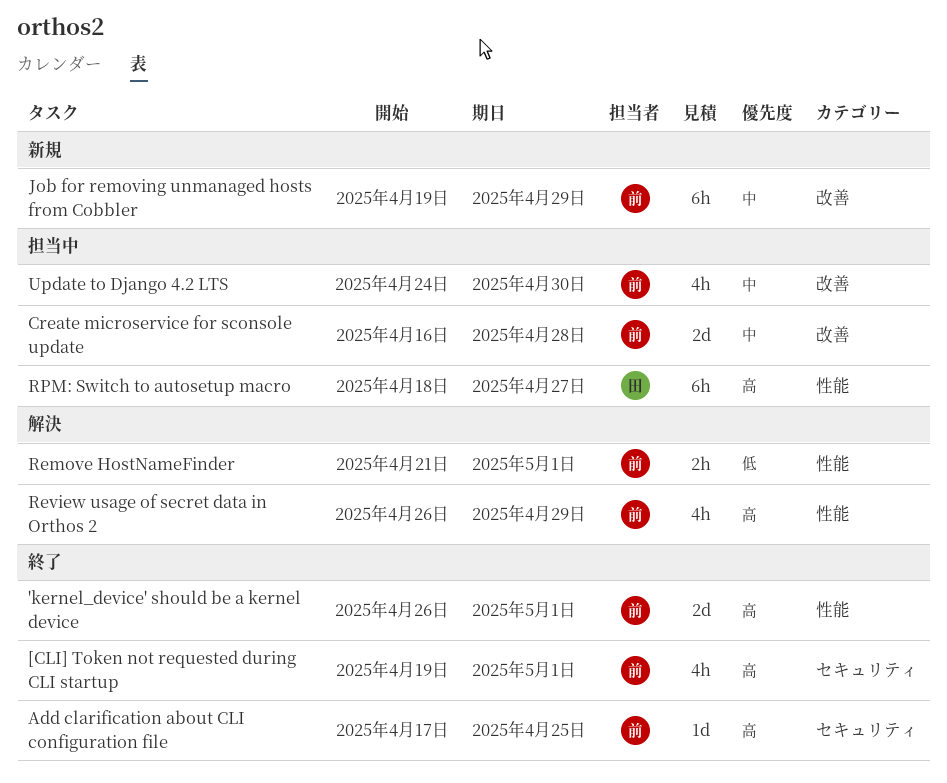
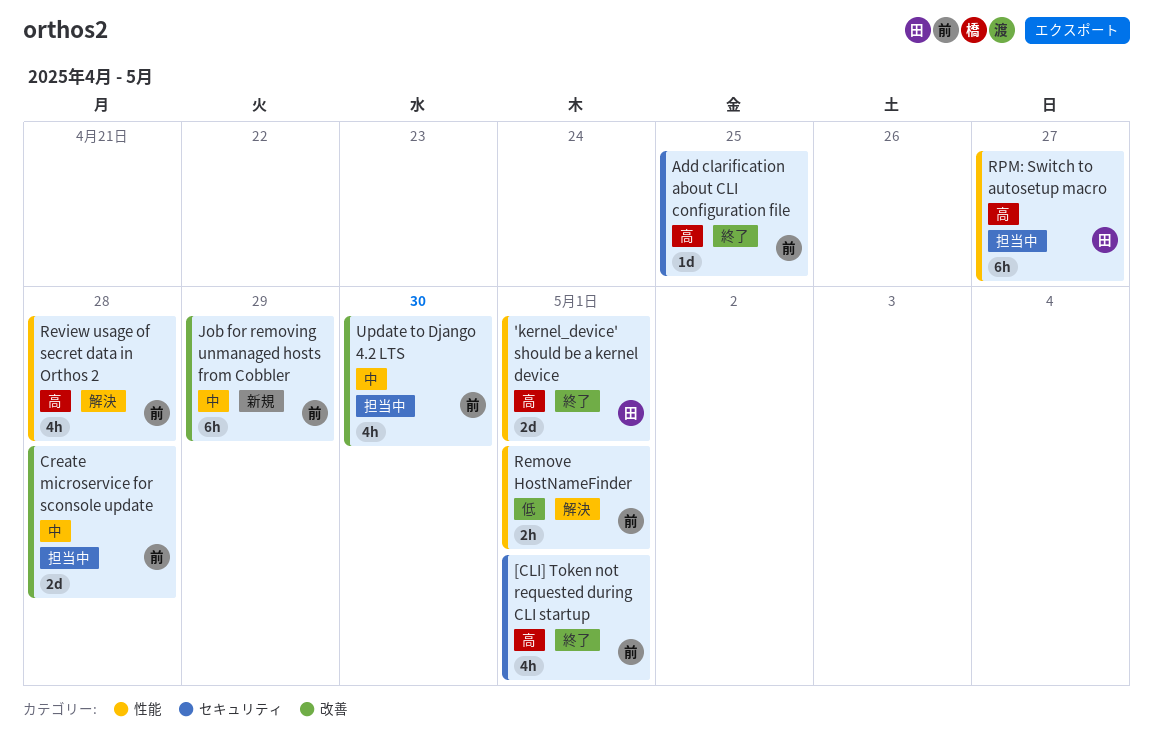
'kernel_device' should be a kernel device, owner: 前 -> 田
Review usage of secret data in Orthos 2, due: Apr 29 -> Apr 28

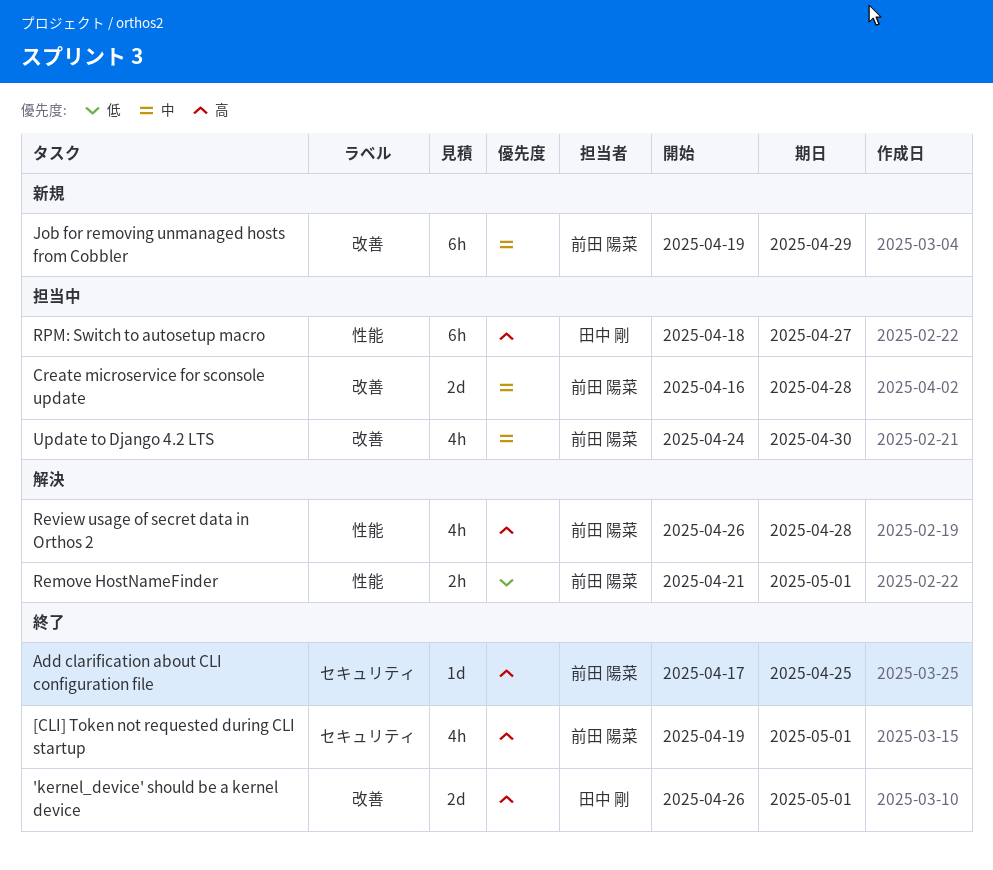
'kernel_device' should be a kernel device, label: 性能 -> 改善

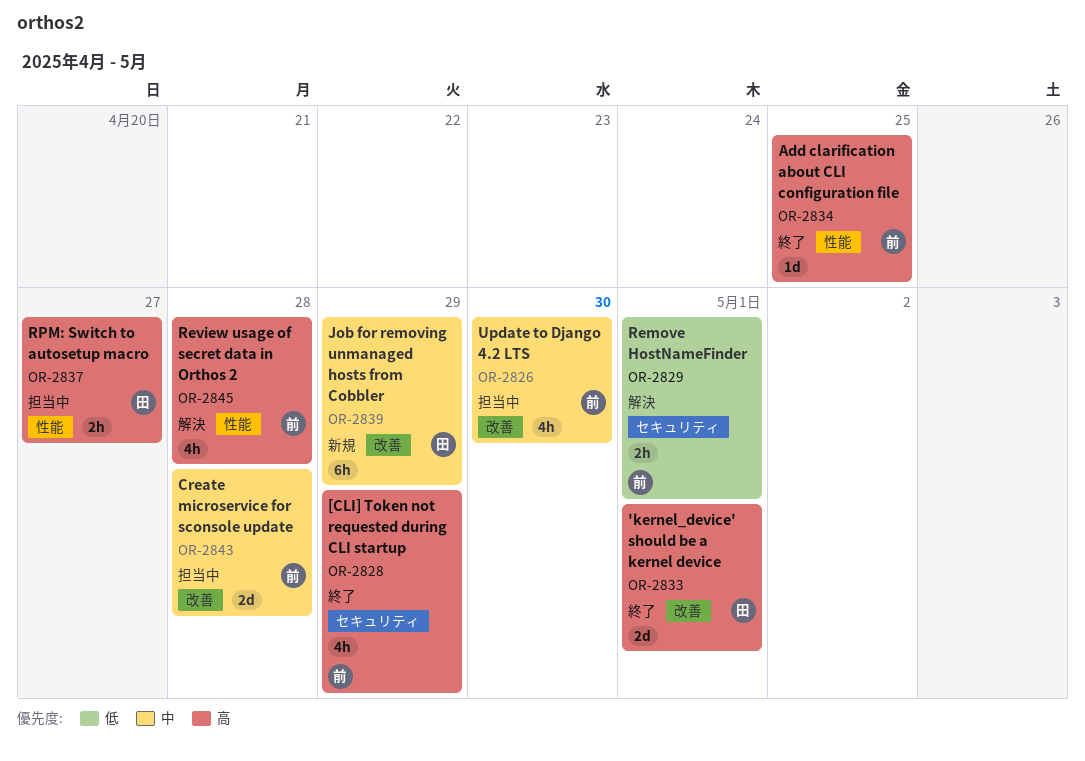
[CLI] Token not requested during CLI startup, due: May 1 -> Apr 29
Add clarification about CLI configuration file, label: セキュリティ -> 性能
Job for removing unmanaged hosts from Cobbler, owner: 前田 陽菜 -> 田中 剛
Remove HostNameFinder, label: 性能 -> セキュリティ
RPM: Switch to autosetup macro, estimate: 6h -> 2h

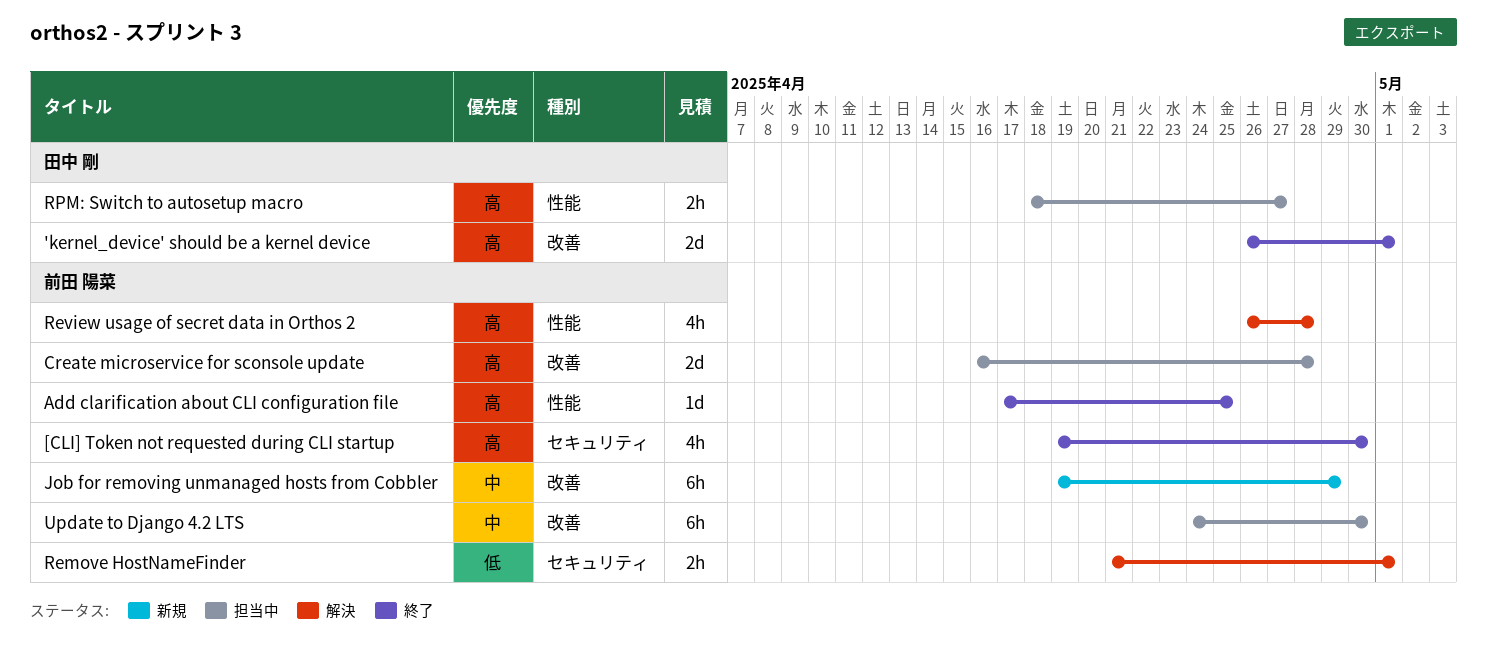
[CLI] Token not requested during CLI startup, due: Apr 29 -> Apr 30
Create microservice for sconsole update, priority: 中 -> 高
Job for removing unmanaged hosts from Cobbler, owner: 田中 剛 -> 前田 陽菜
Update to Django 4.2 LTS, estimate: 4h -> 6h

